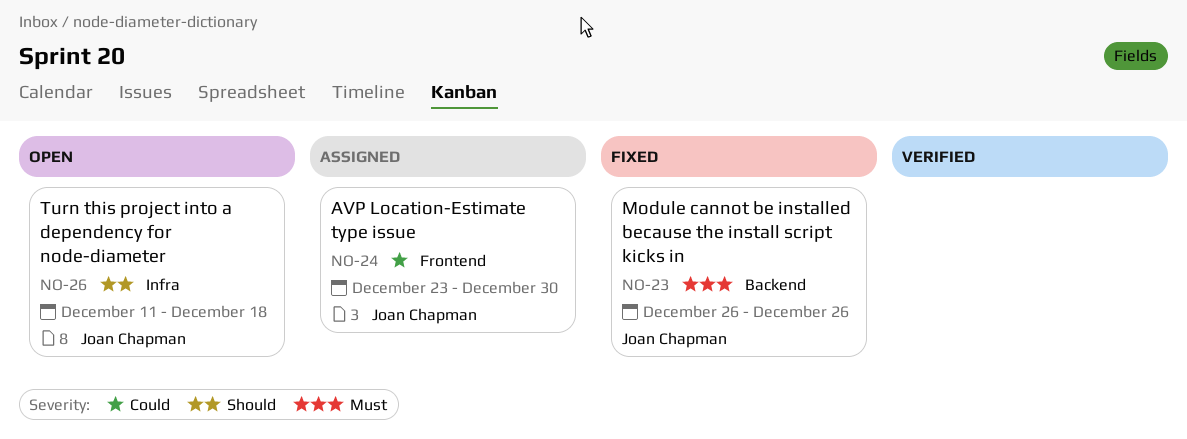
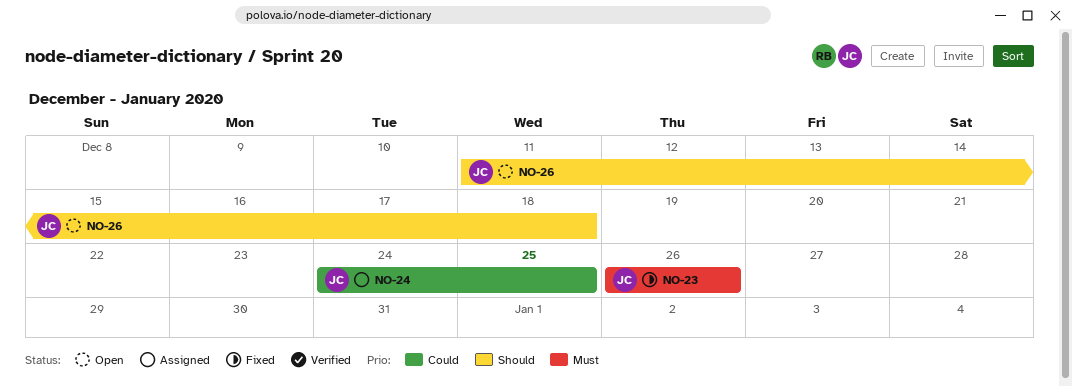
NO-24, start: Dec 23 -> Dec 24
NO-24, due: Dec 30 -> Dec 25

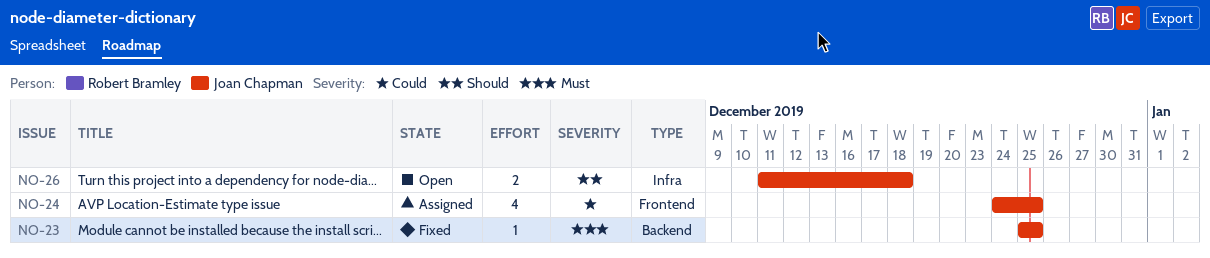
NO-23, start: Dec 26 -> Dec 25
NO-23, due: Dec 26 -> Dec 25

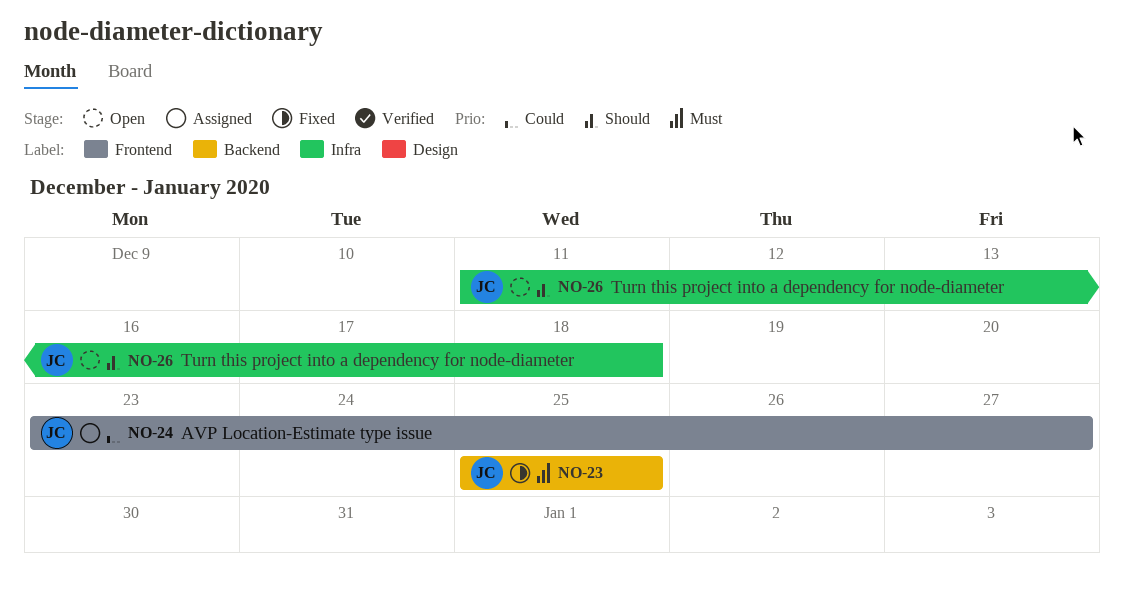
NO-24, start: Dec 24 -> Dec 23
NO-24, due: Dec 25 -> Dec 27

